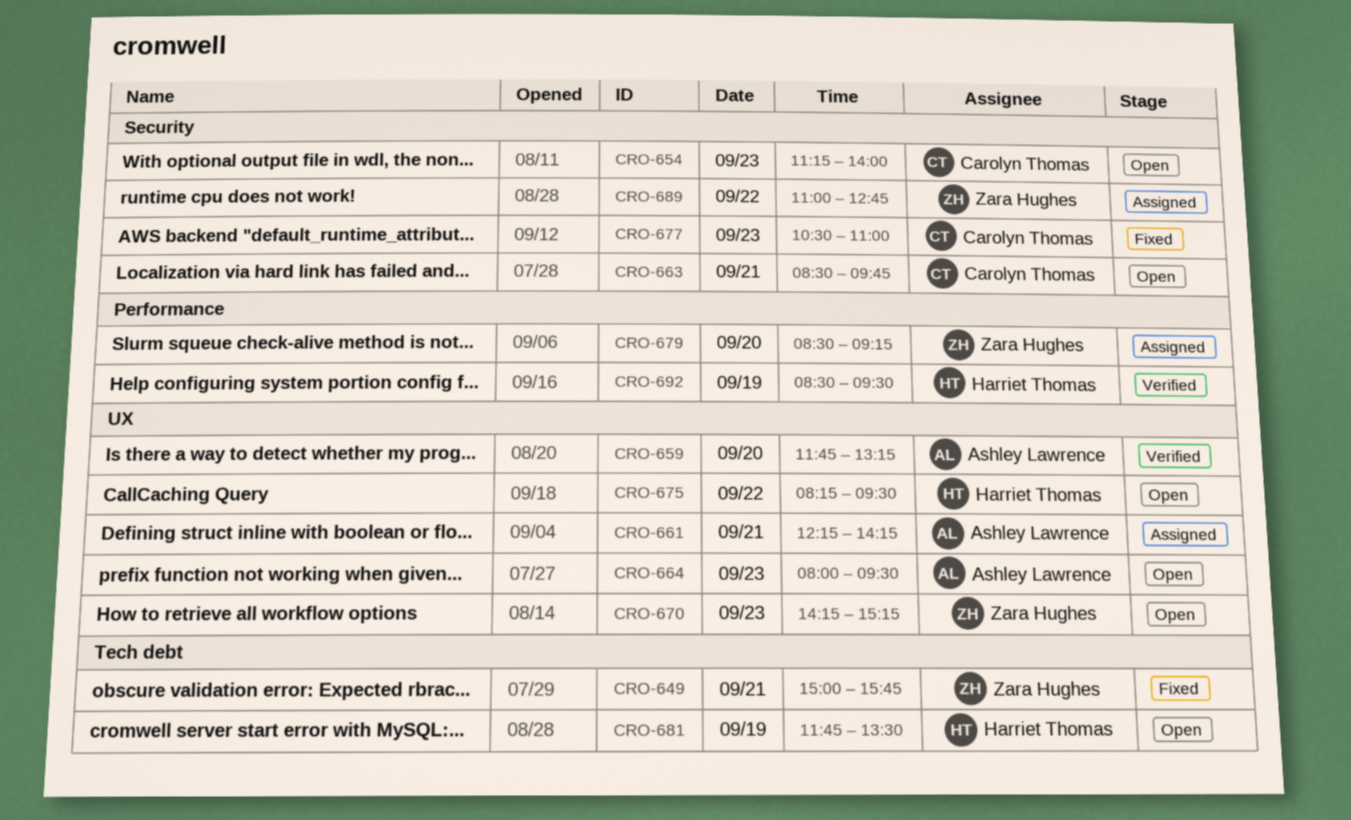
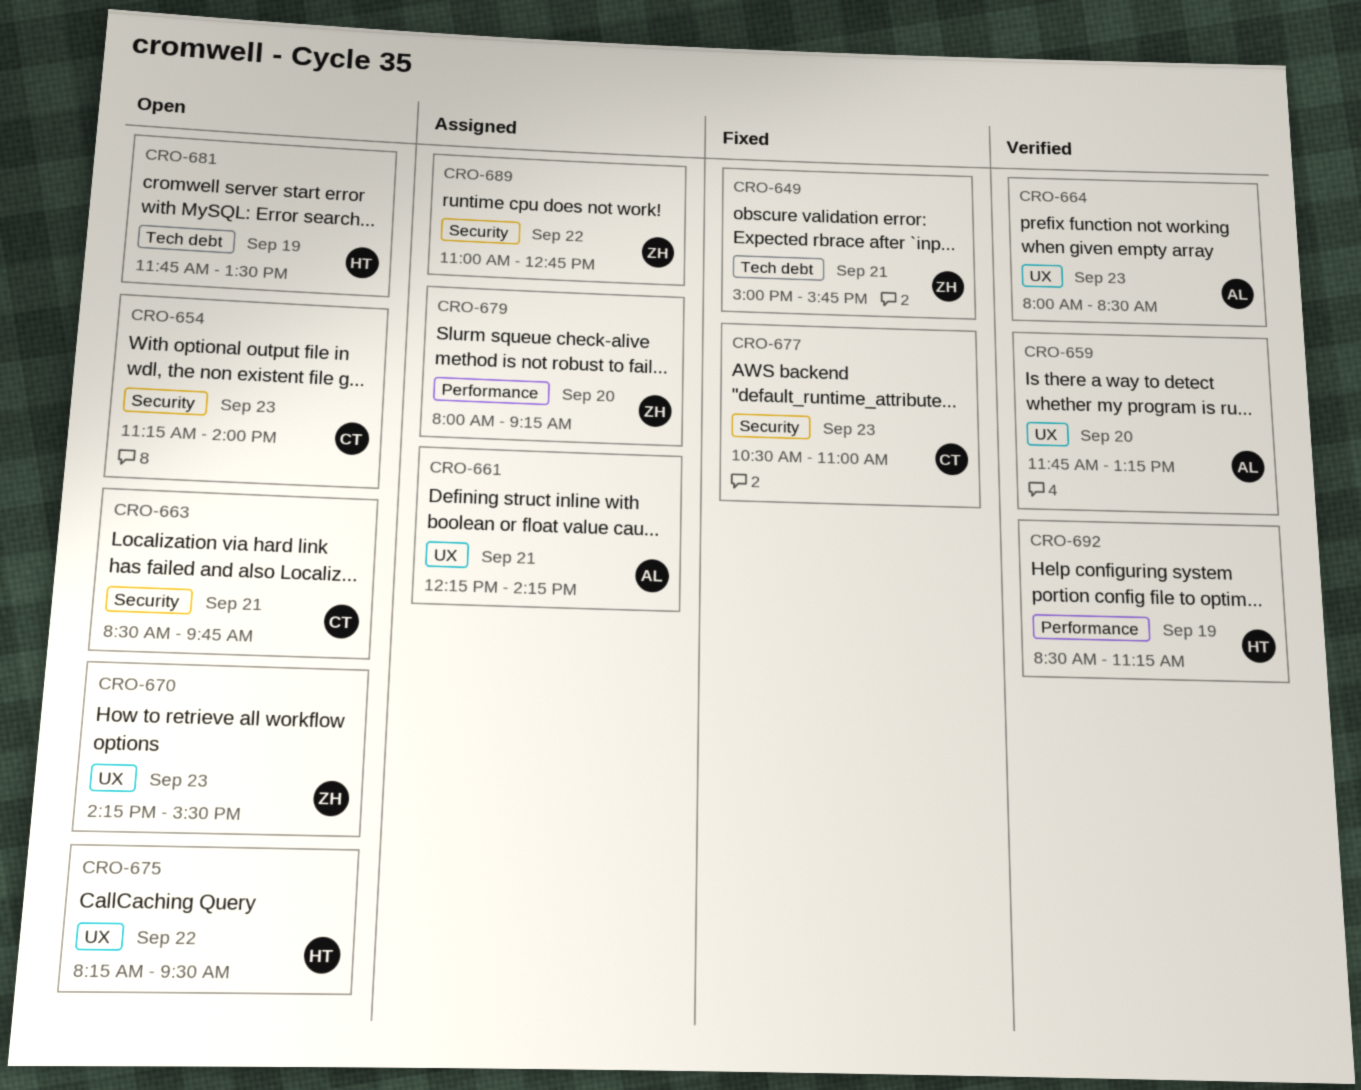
CRO-664, status: Open -> Verified
CRO-664, ends: 09:30 -> 08:30
CRO-670, ends: 15:15 -> 15:30
CRO-679, begins: 08:30 -> 08:00
CRO-692, ends: 09:30 -> 11:15

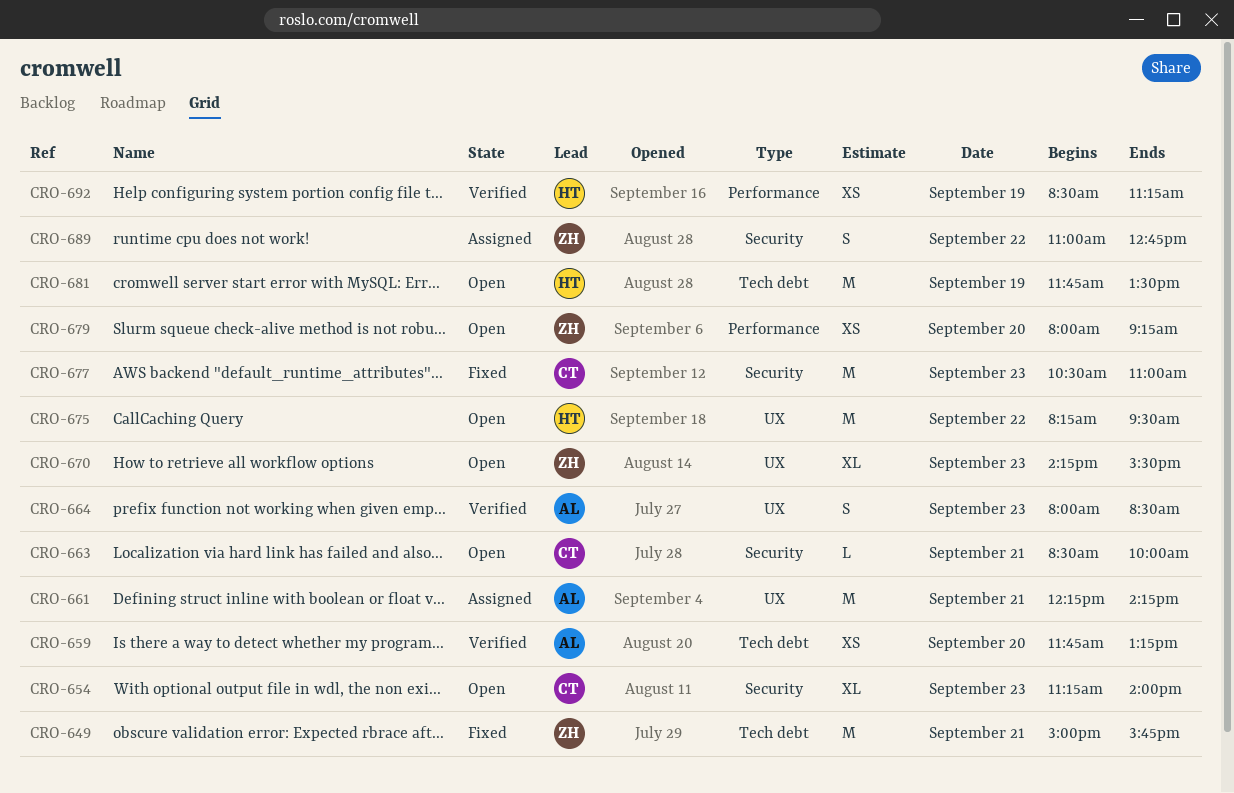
CRO-659, label: UX -> Tech debt
CRO-663, ends: 09:45 -> 10:00
CRO-679, status: Assigned -> Open

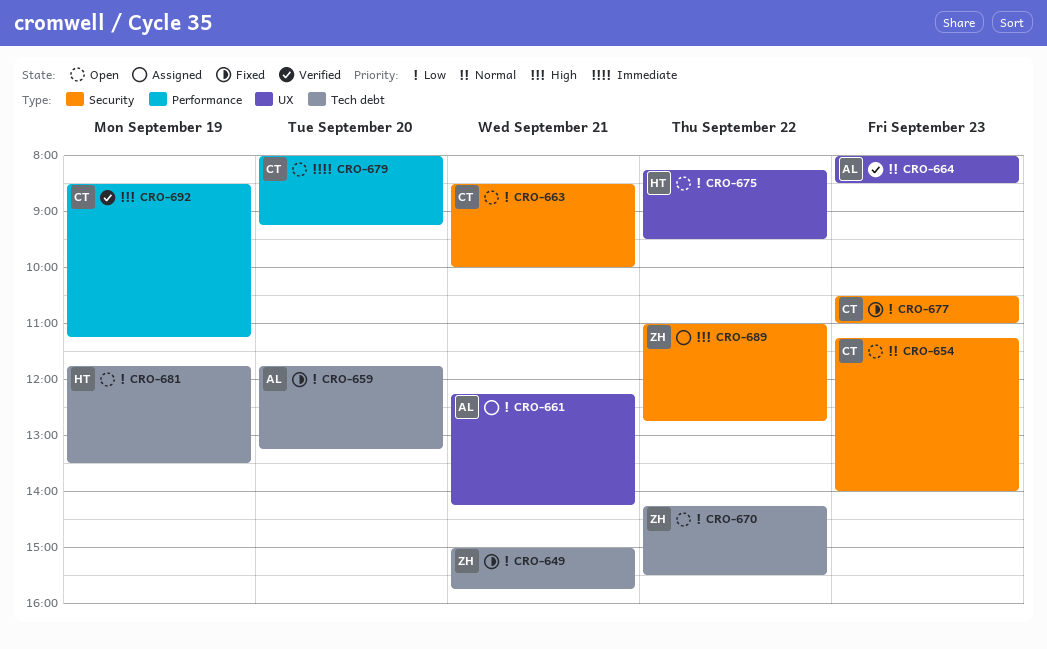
CRO-659, status: Verified -> Fixed
CRO-670, label: UX -> Tech debt
CRO-670, day: Sep 23 -> Sep 22
CRO-679, owner: ZH -> CT
CRO-692, owner: HT -> CT

